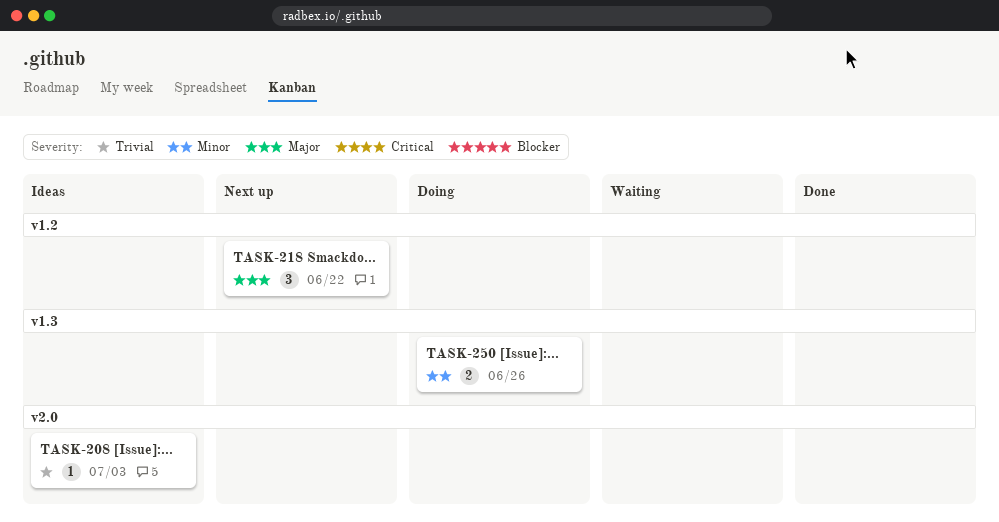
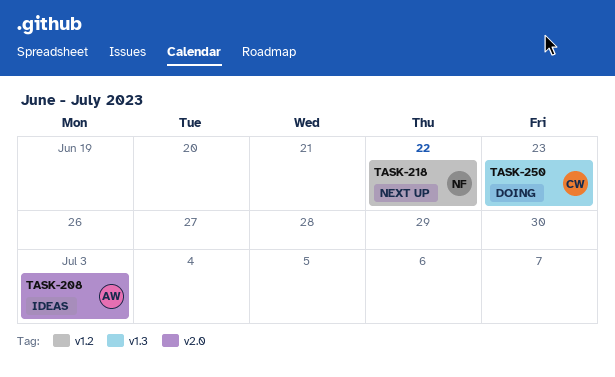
TASK-250, due: Jun 26 -> Jun 23

